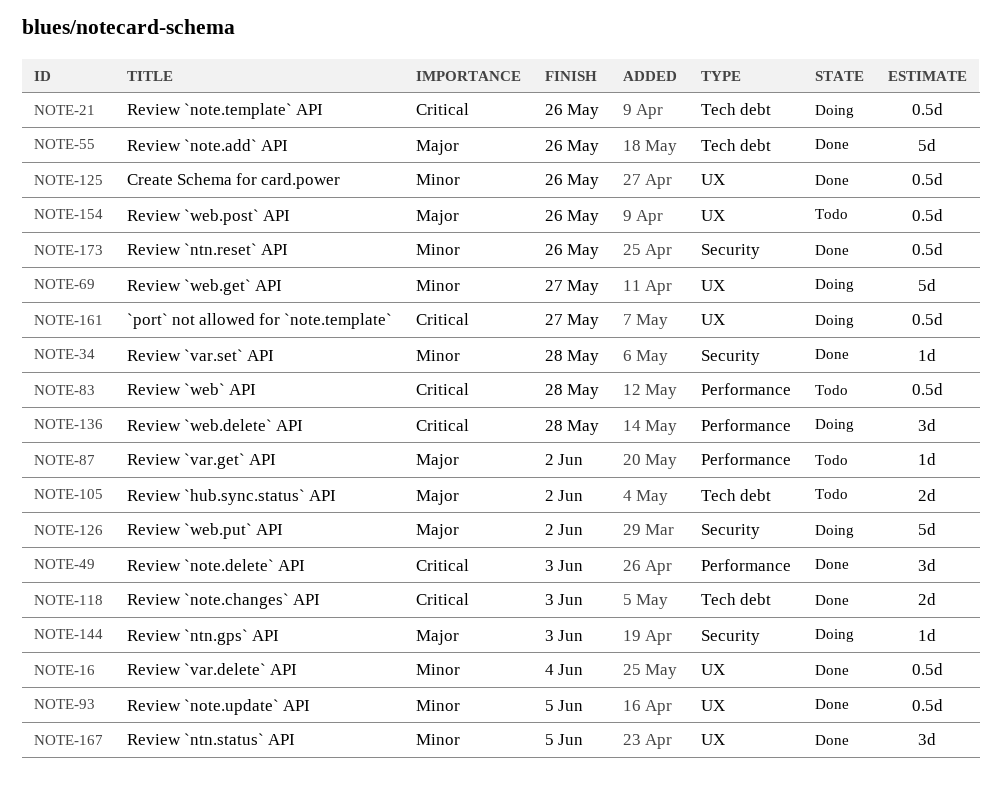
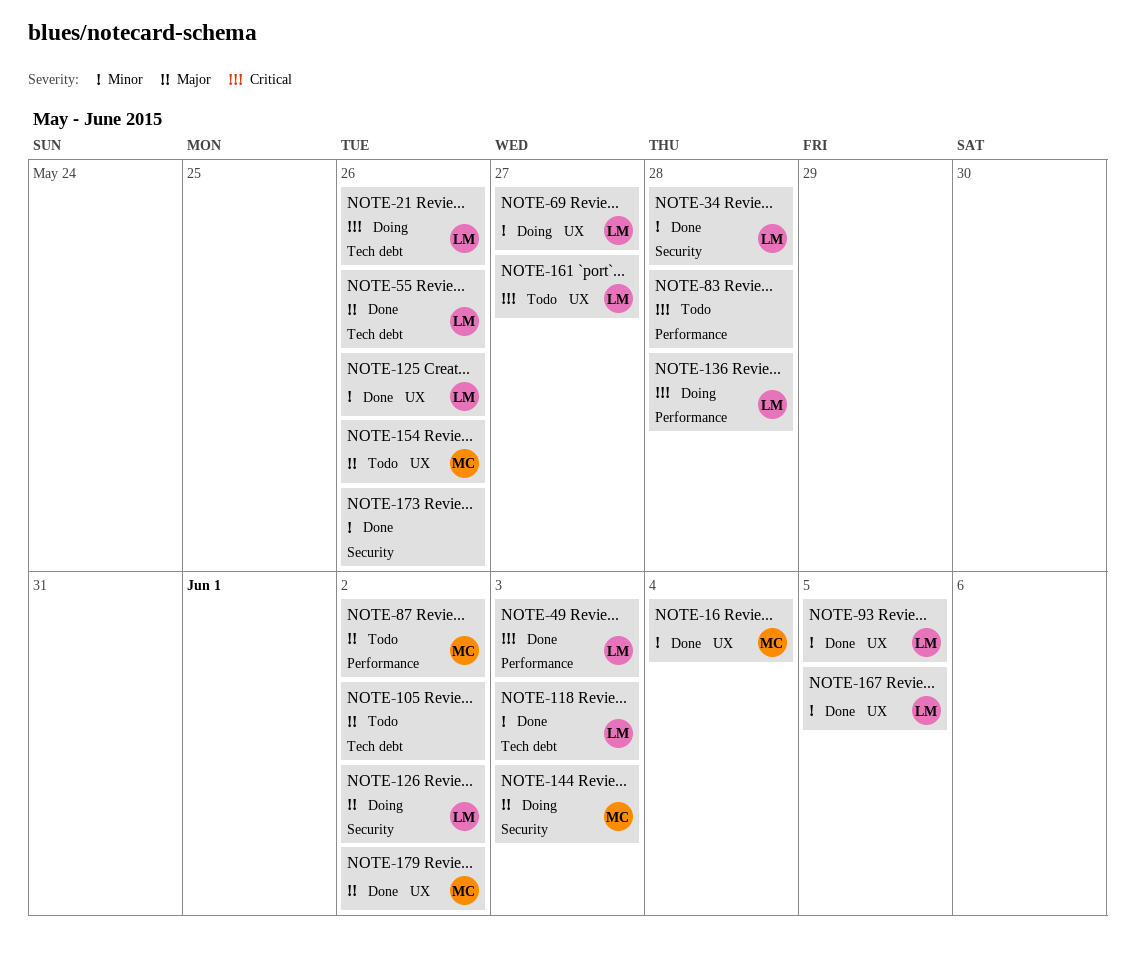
NOTE-118, priority: Critical -> Minor
NOTE-161, status: Doing -> Todo
NOTE-179: none -> present

